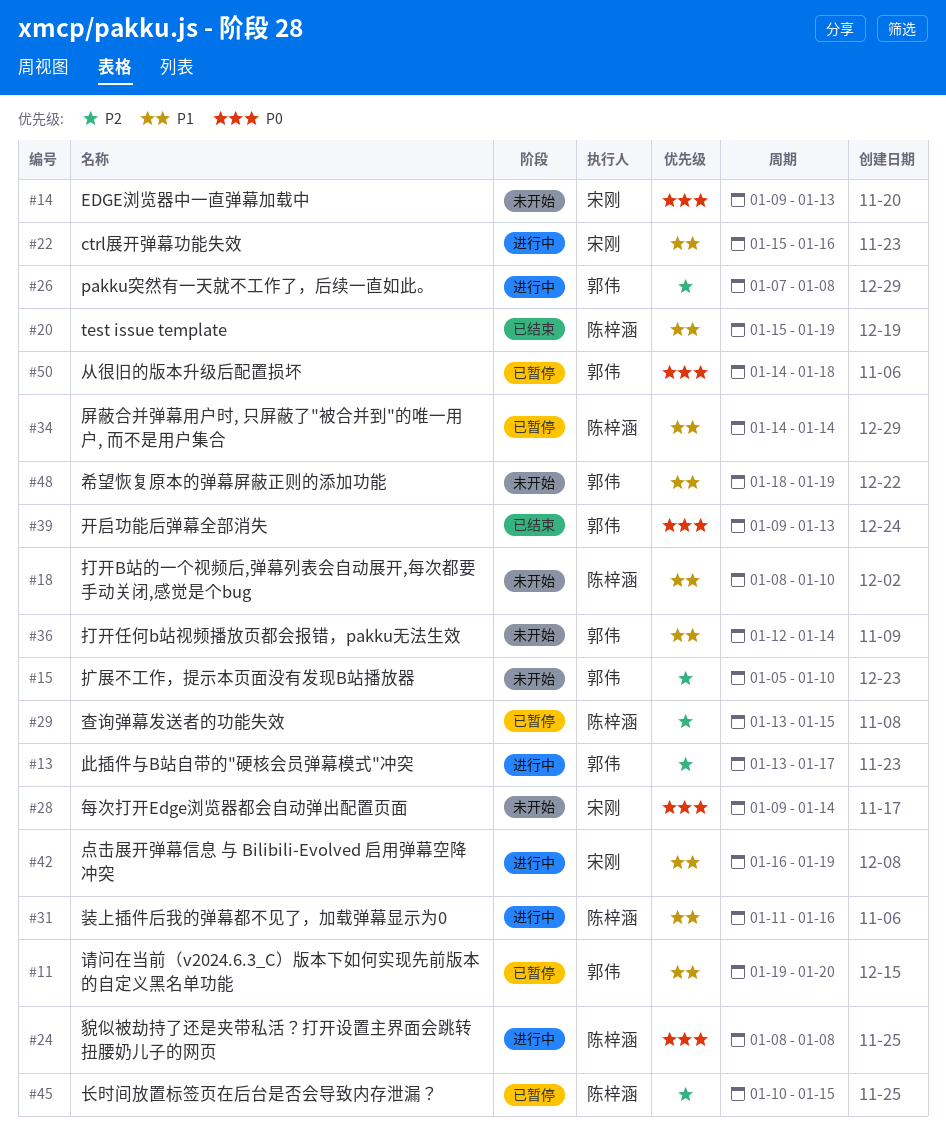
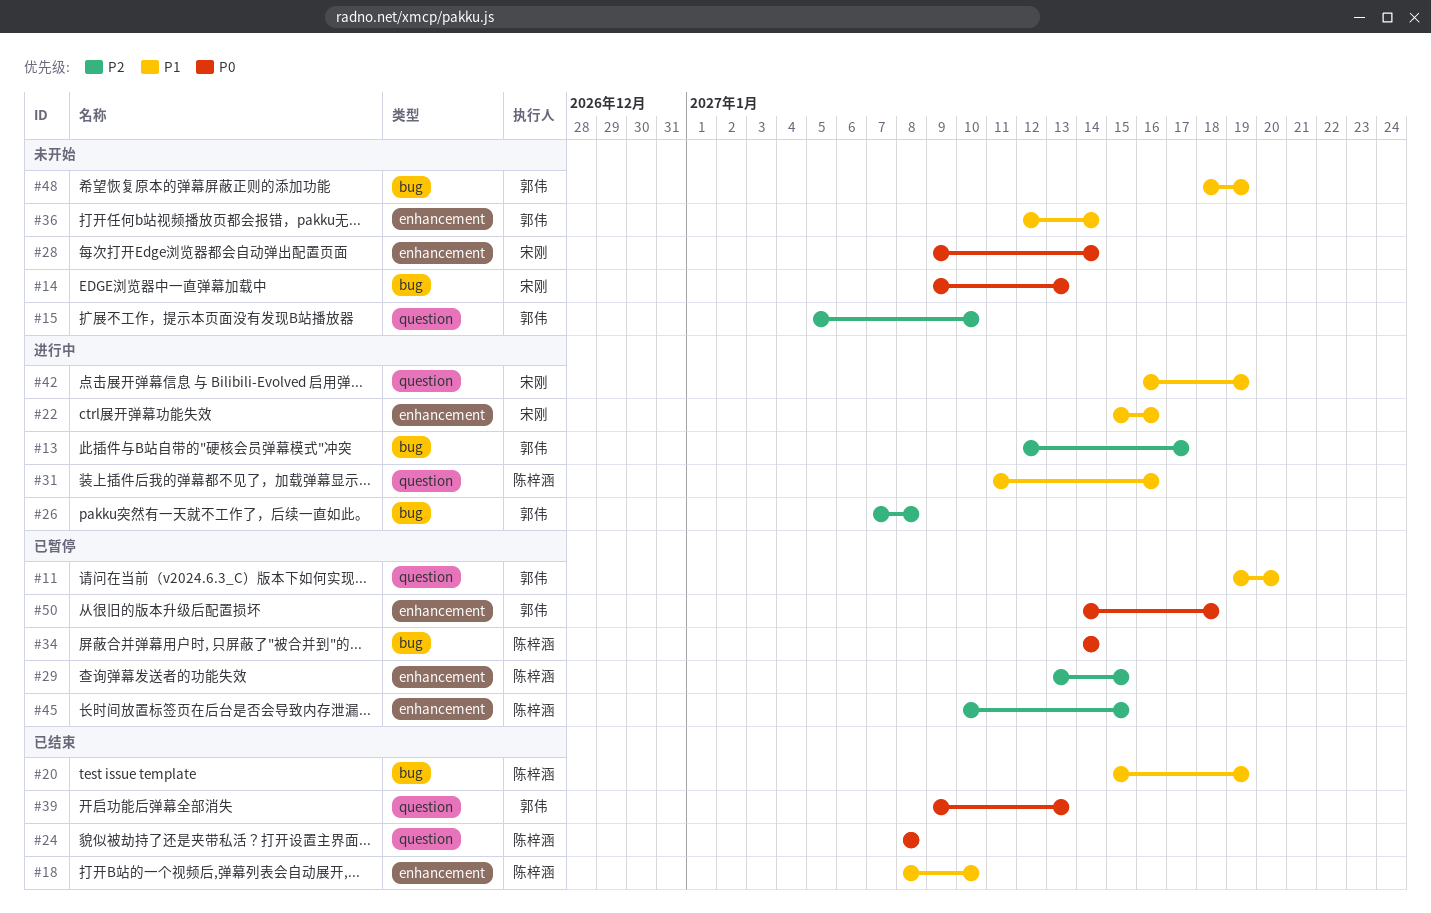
#13, start: Jan 13 -> Jan 12
#18, status: 未开始 -> 已结束
#24, status: 进行中 -> 已结束
#34, priority: P1 -> P0

